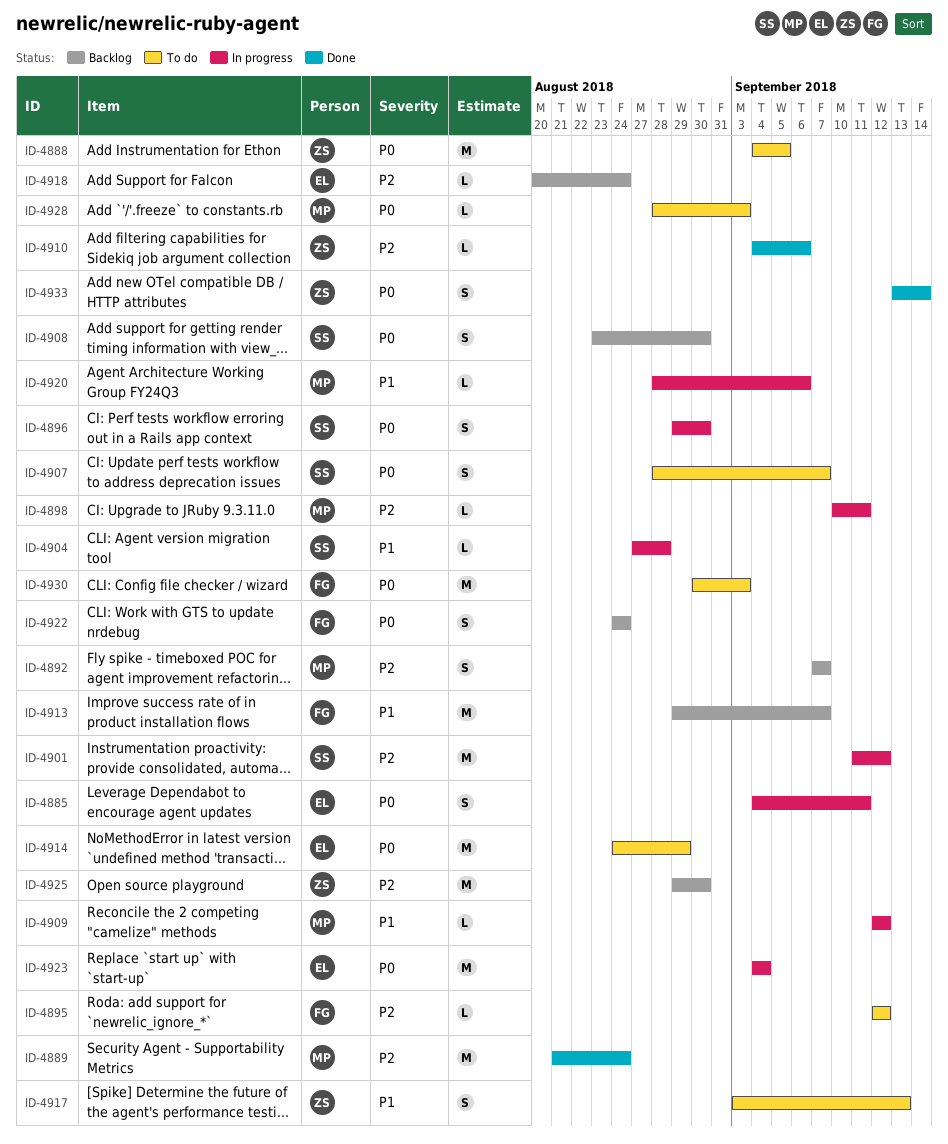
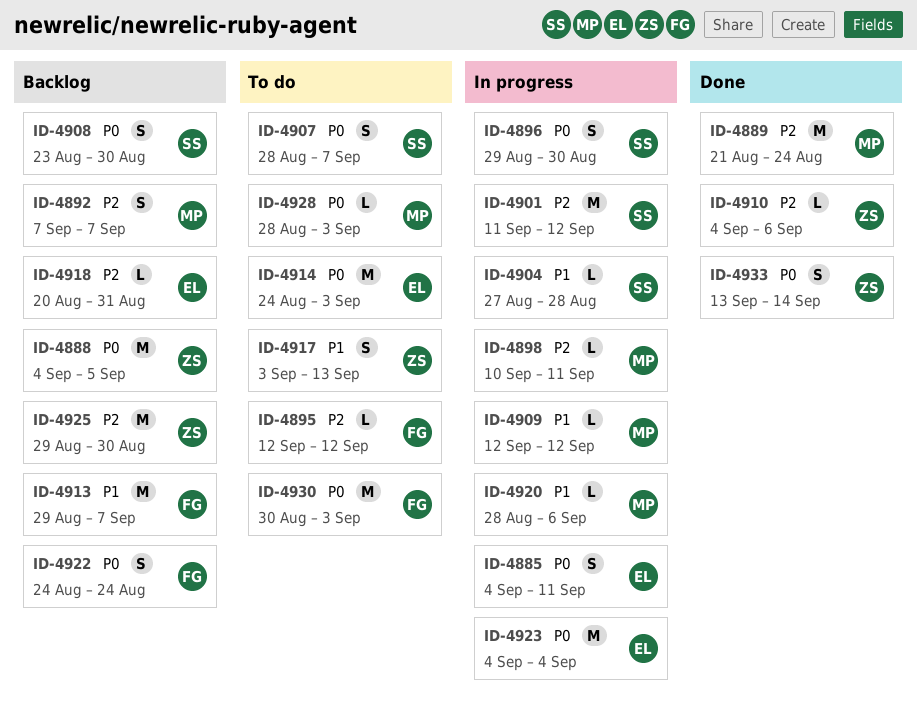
ID-4888, status: To do -> Backlog
ID-4914, due: Aug 29 -> Sep 3
ID-4918, due: Aug 24 -> Aug 31

